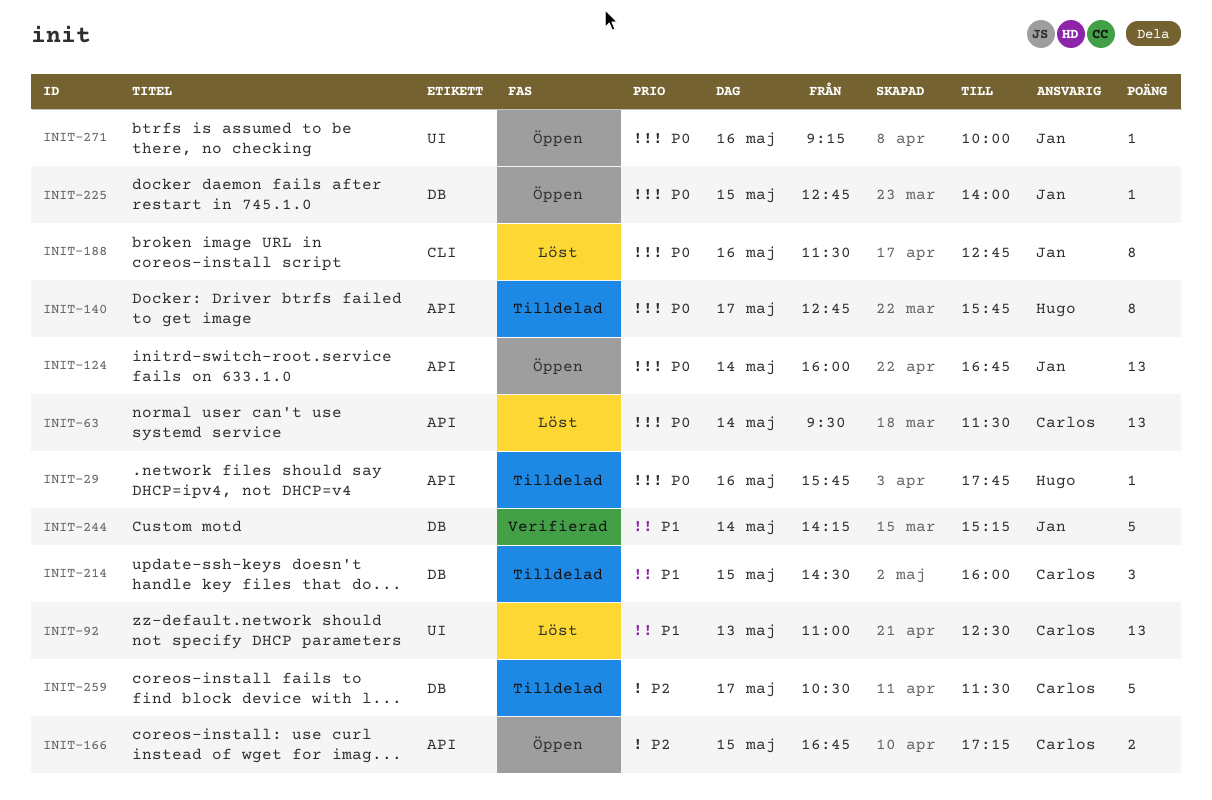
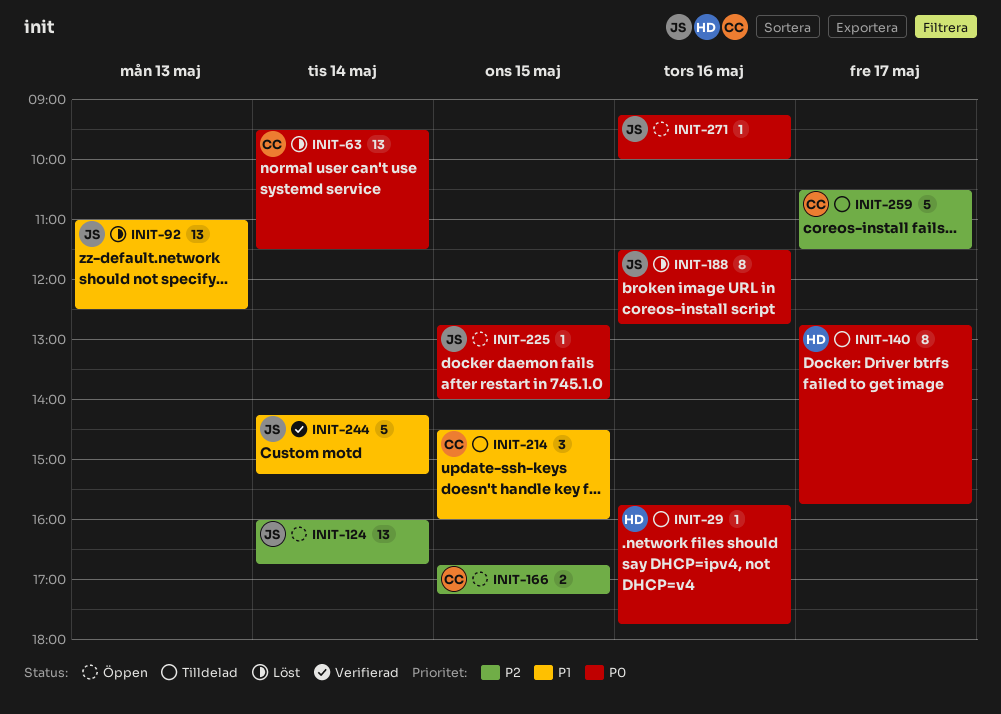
INIT-92, owner: Carlos -> Jan
INIT-124, priority: P0 -> P2

